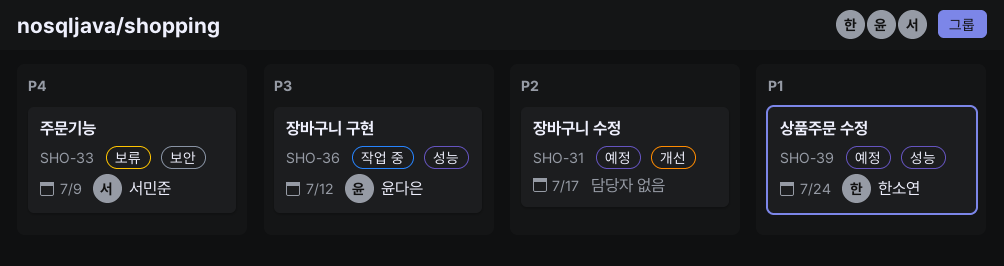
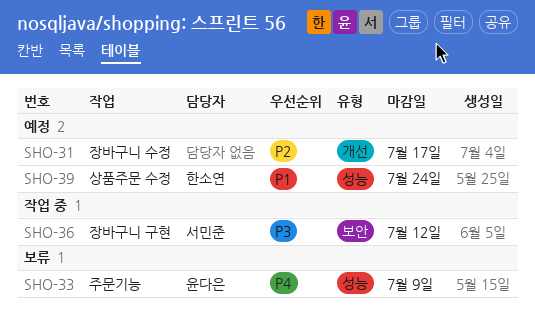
SHO-33, owner: 서민준 -> 윤다은
SHO-33, label: 보안 -> 성능
SHO-36, owner: 윤다은 -> 서민준
SHO-36, label: 성능 -> 보안

